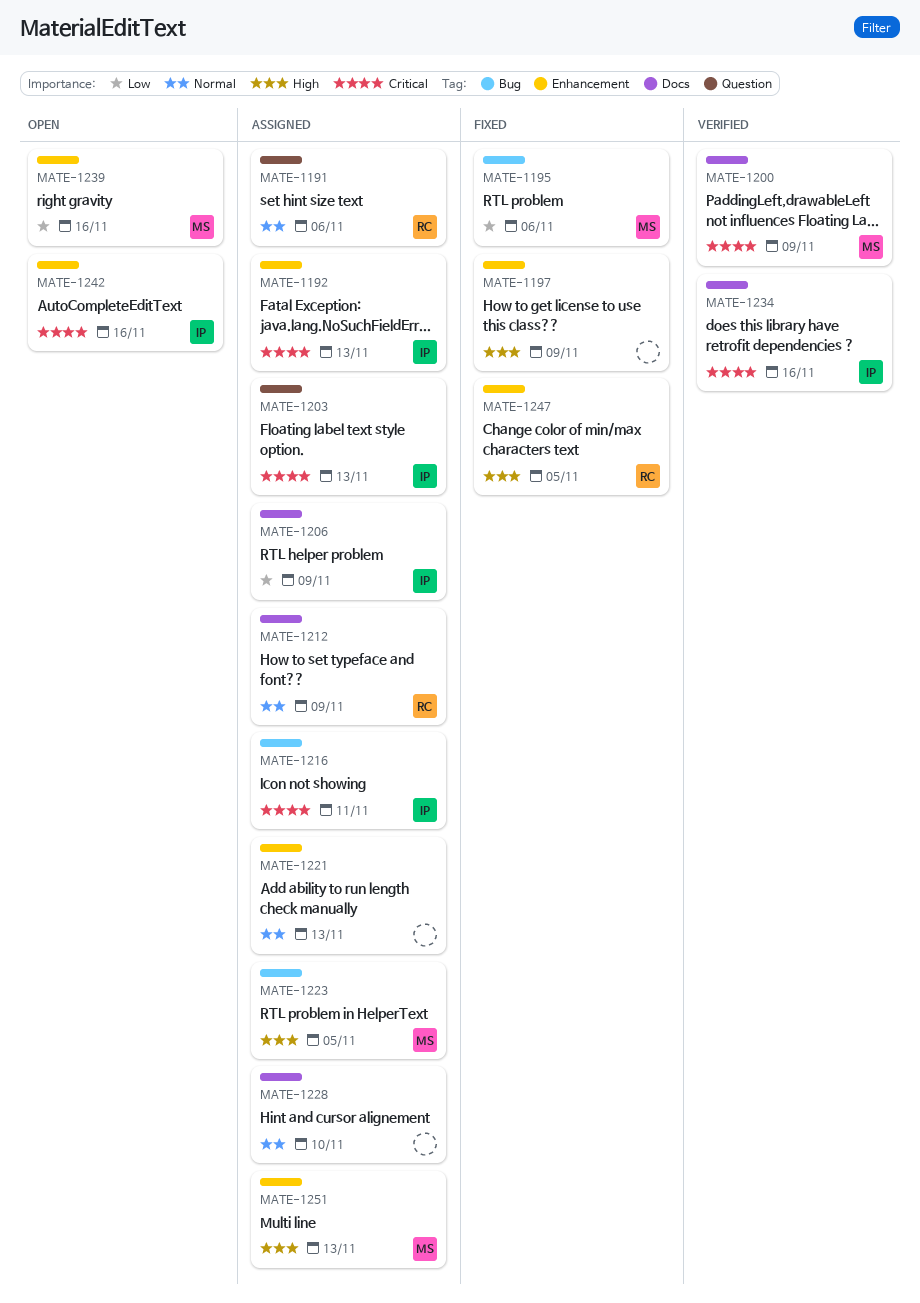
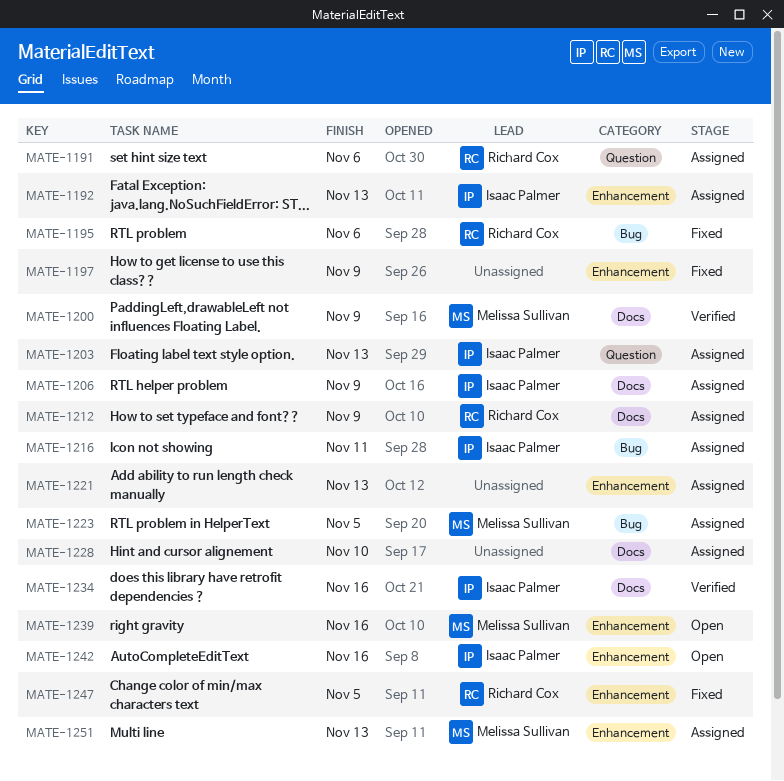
MATE-1195, owner: Melissa Sullivan -> Richard Cox

